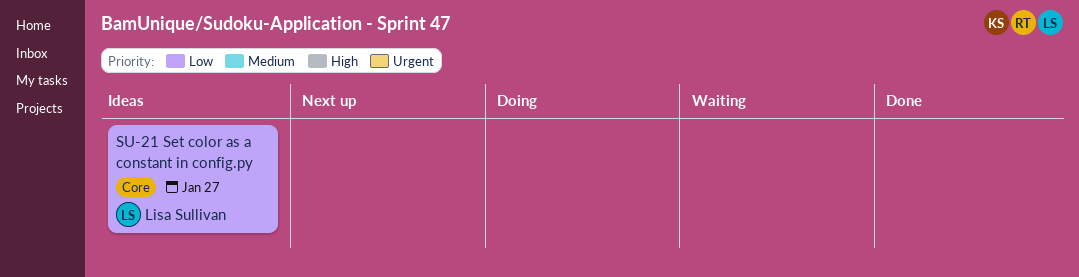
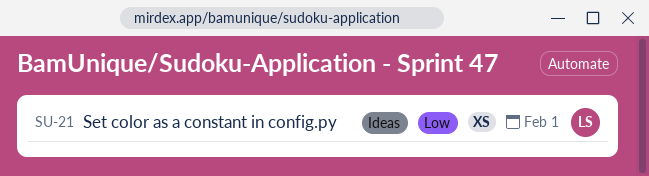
SU-21, due: Jan 27 -> Feb 1

